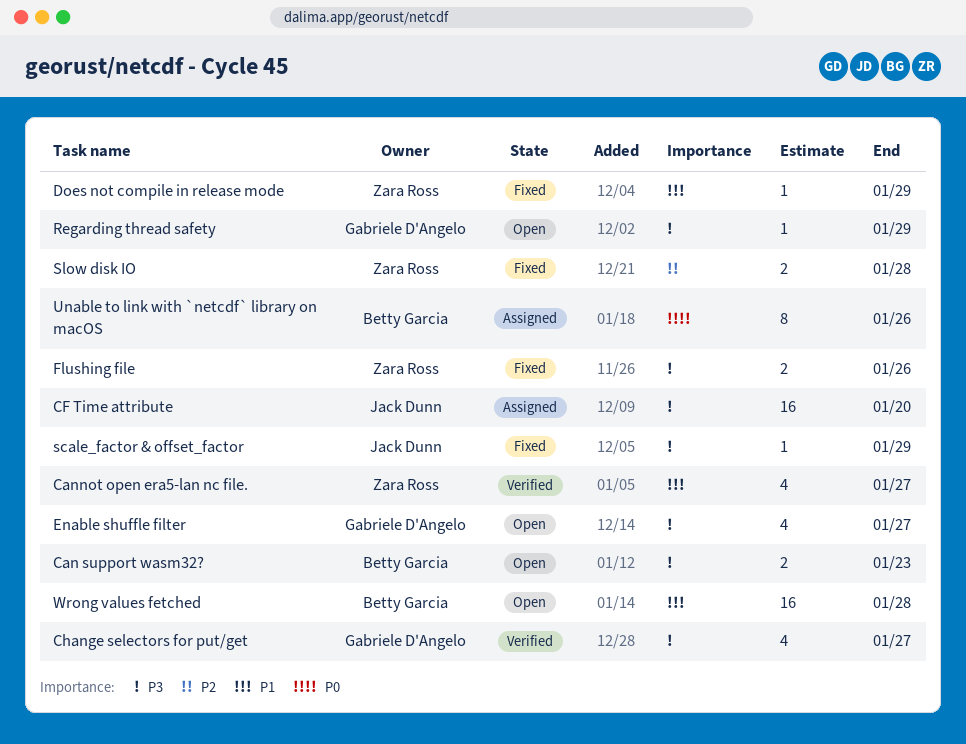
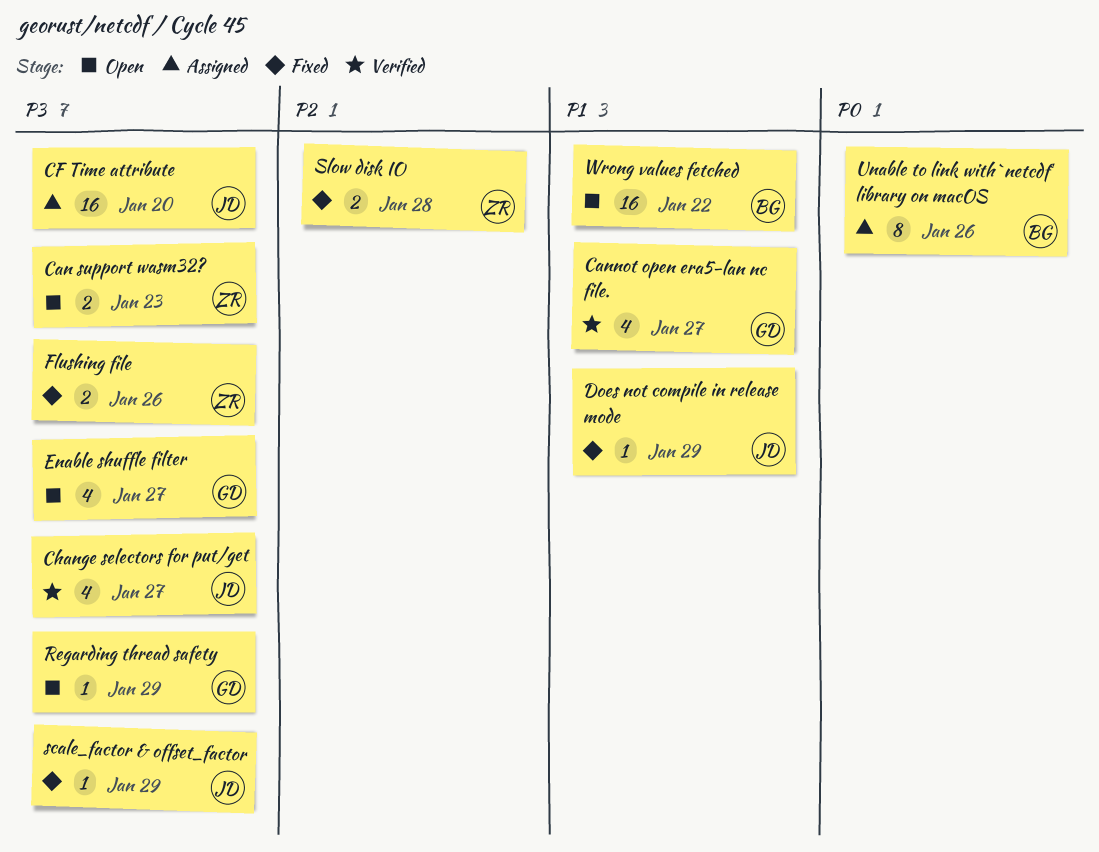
Can support wasm32?, owner: Betty Garcia -> Zara Ross
Cannot open era5-lan nc file., owner: Zara Ross -> Gabriele D'Angelo
Change selectors for put/get, owner: Gabriele D'Angelo -> Jack Dunn
Does not compile in release mode, owner: Zara Ross -> Jack Dunn
Wrong values fetched, due: Jan 28 -> Jan 22

